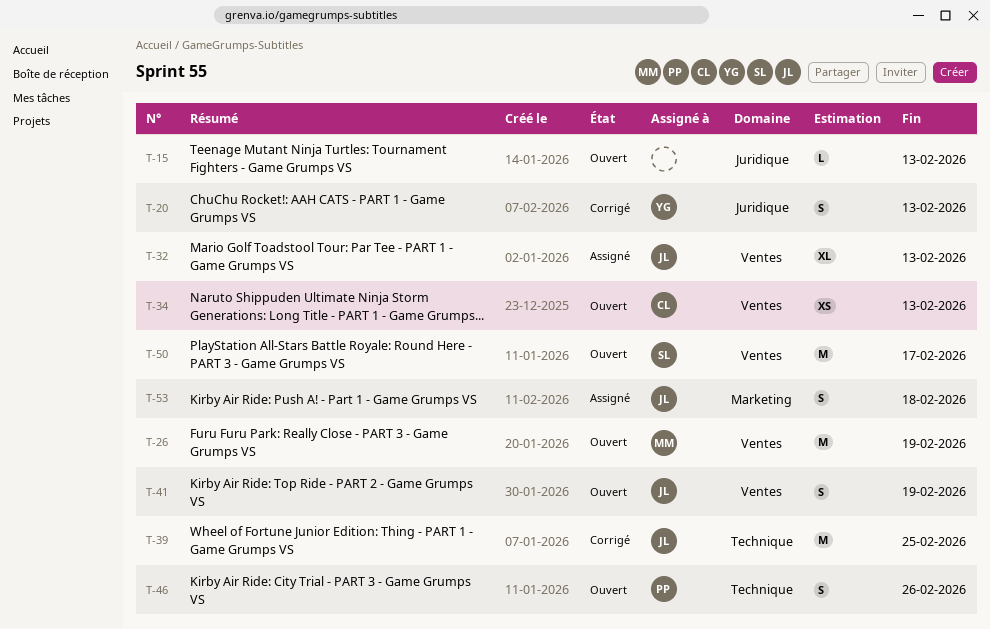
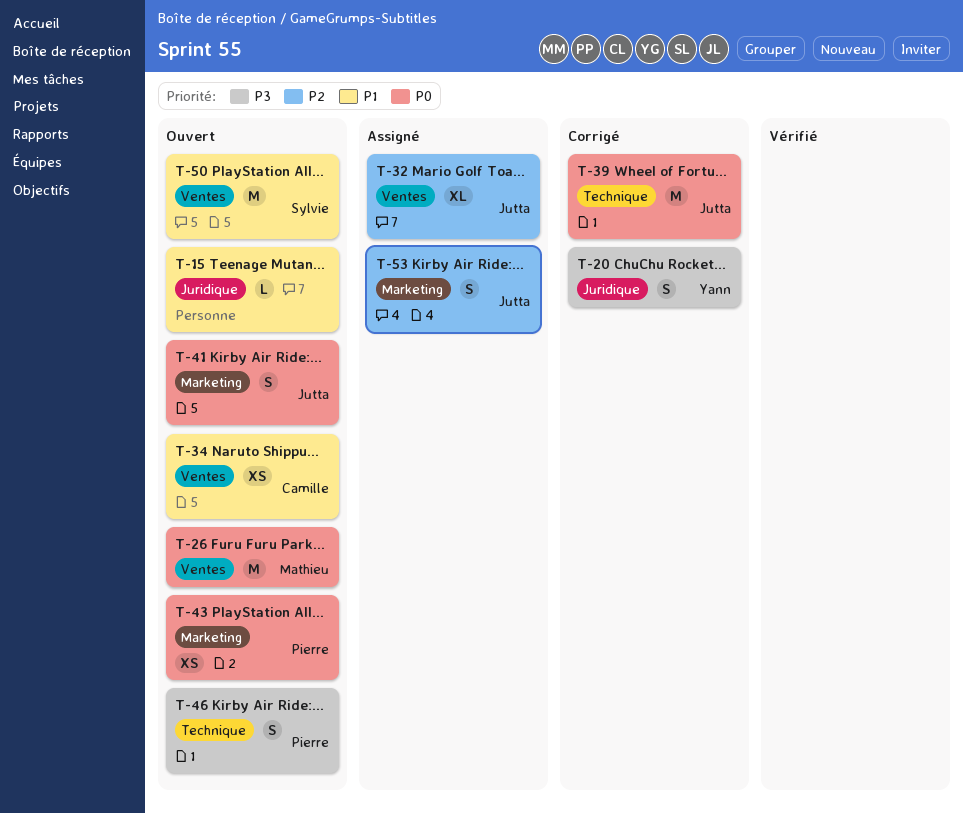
T-41, label: Ventes -> Marketing
T-43: none -> present

